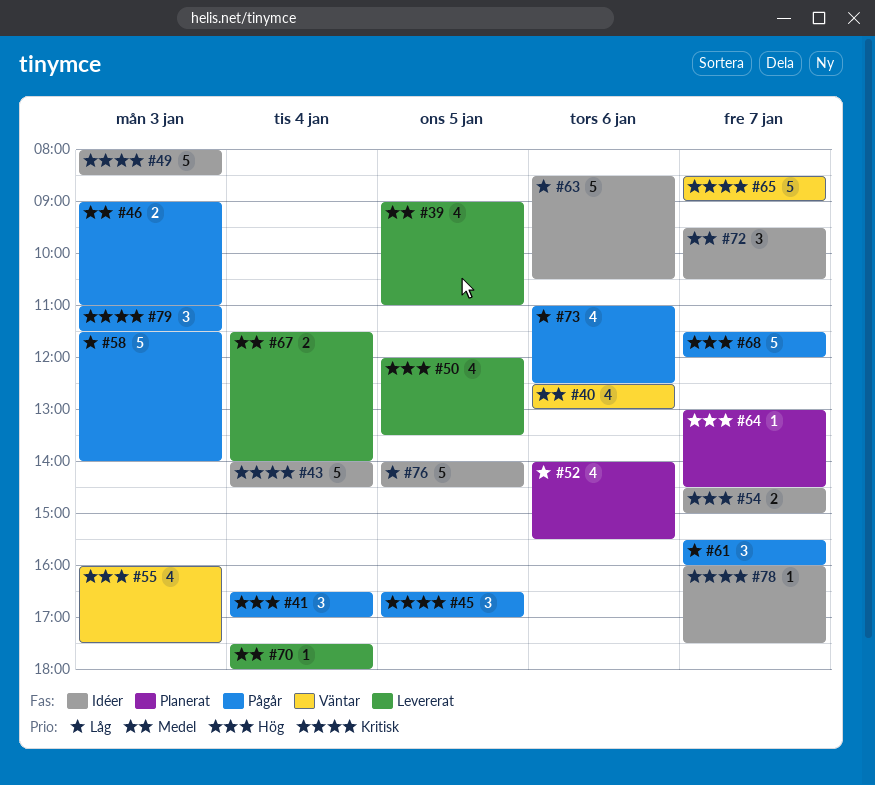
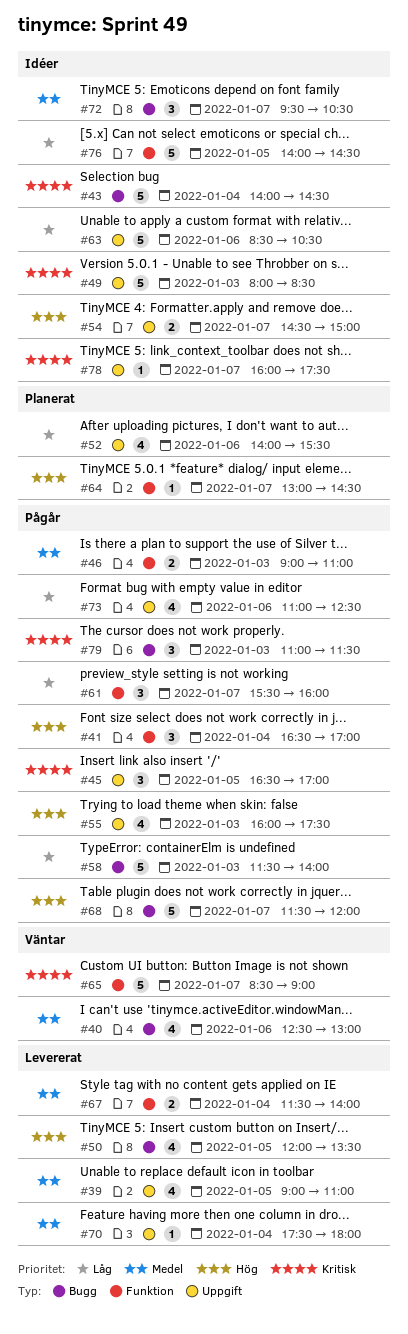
#55, status: Väntar -> Pågår

